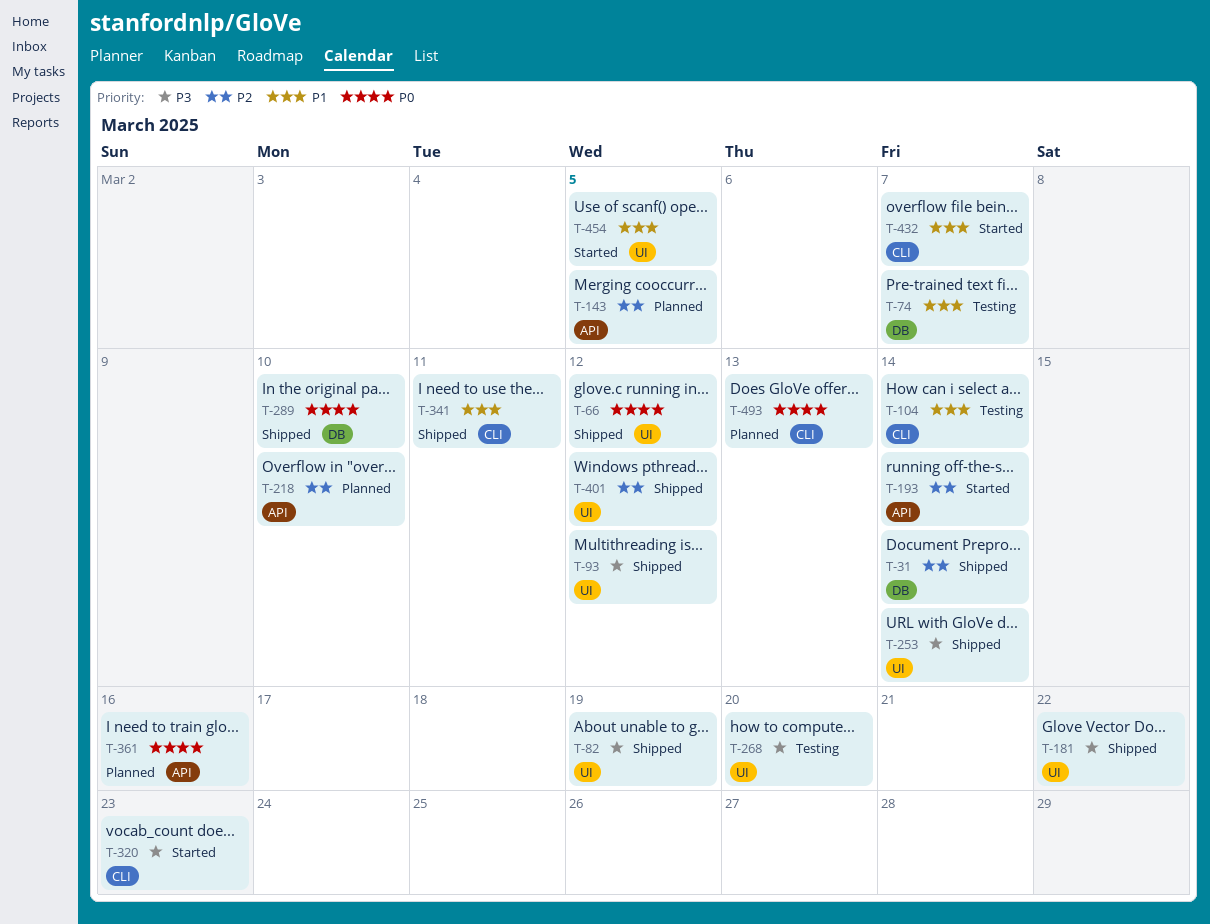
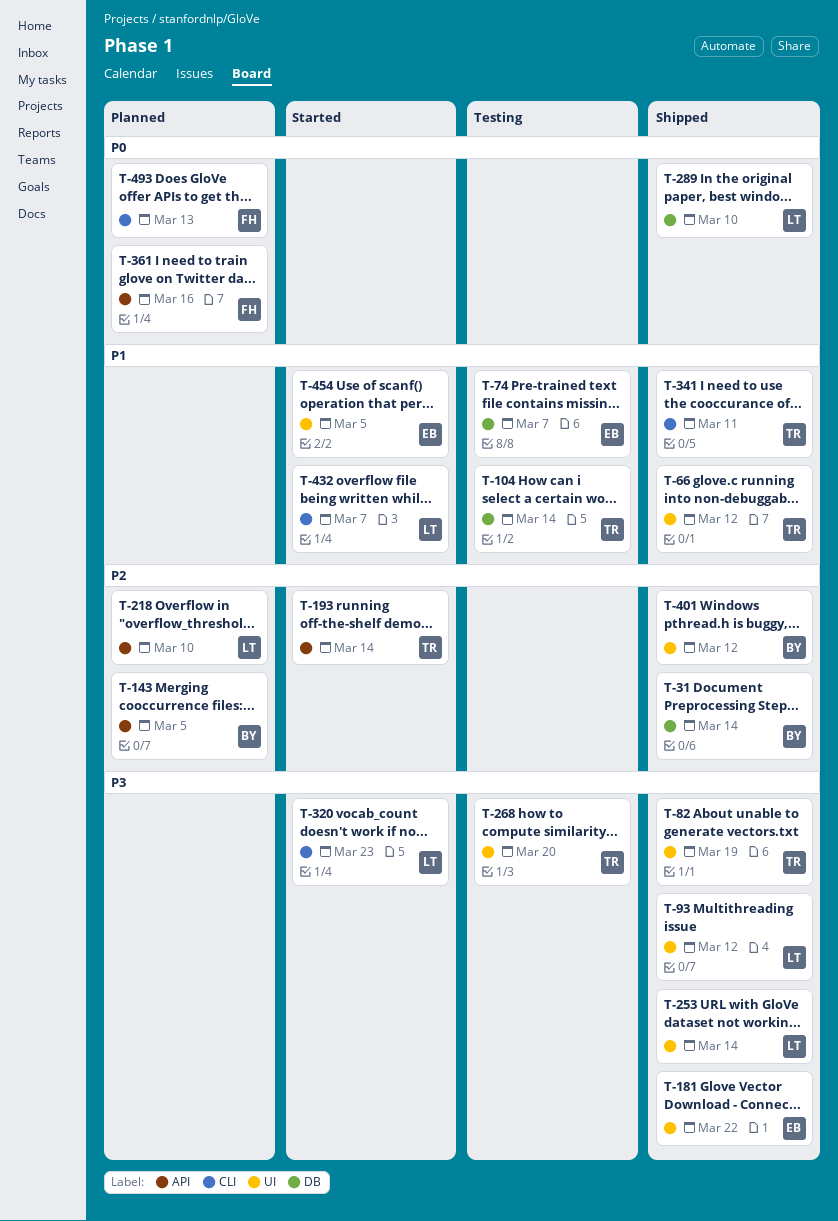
T-66, priority: P0 -> P1
T-104, label: CLI -> DB

